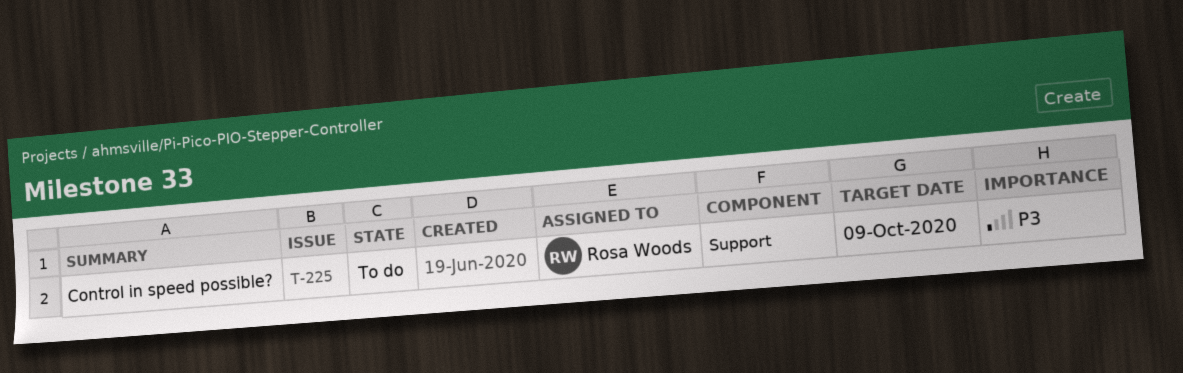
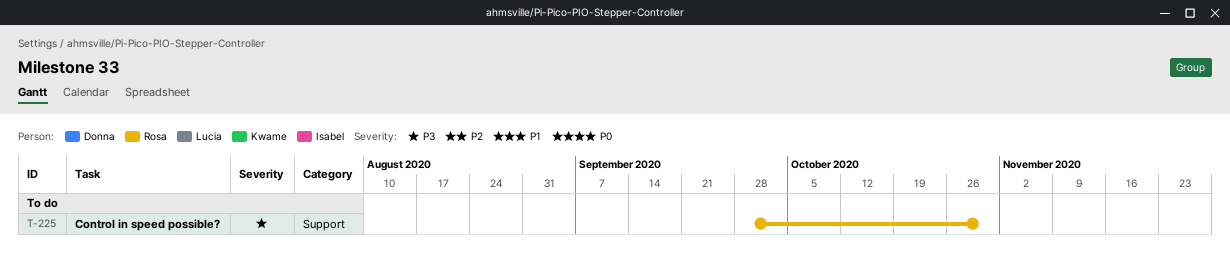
T-225, due: Oct 9 -> Oct 30

